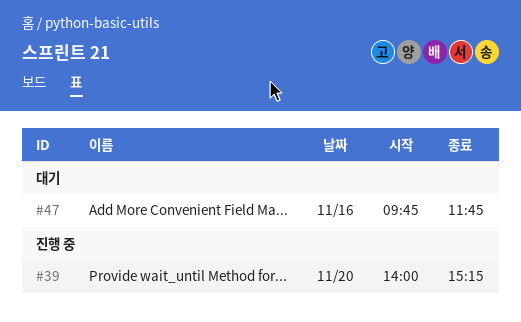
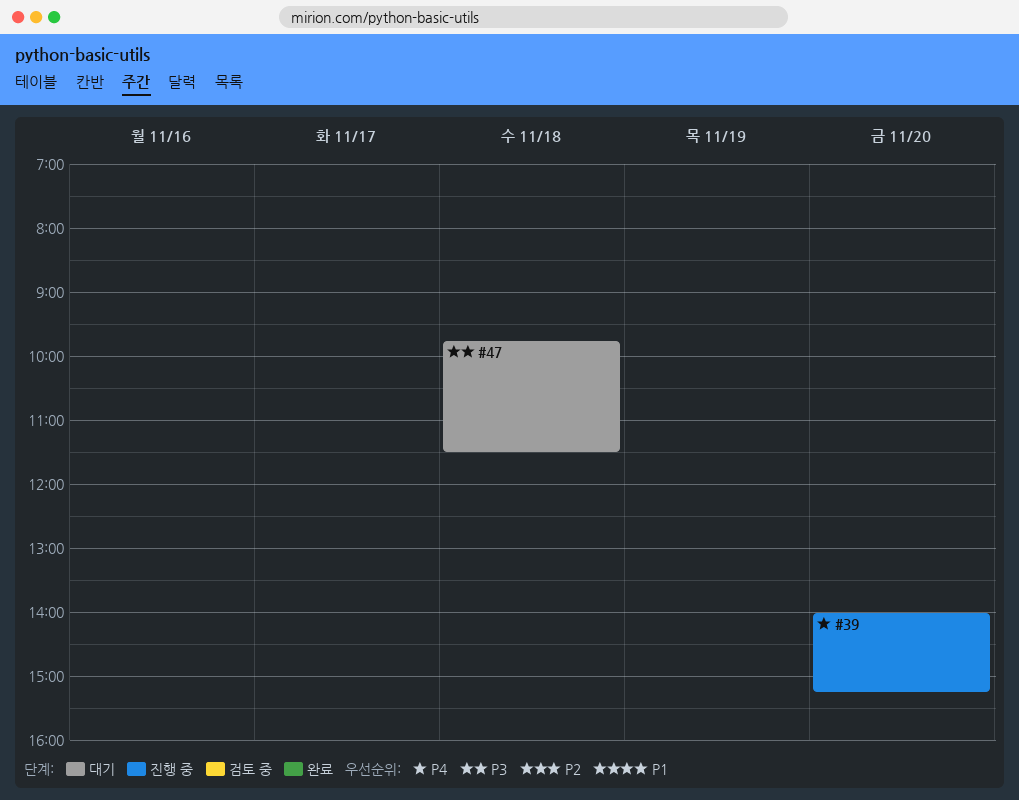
#47, day: Nov 16 -> Nov 18
#47, ends: 11:45 -> 11:30

